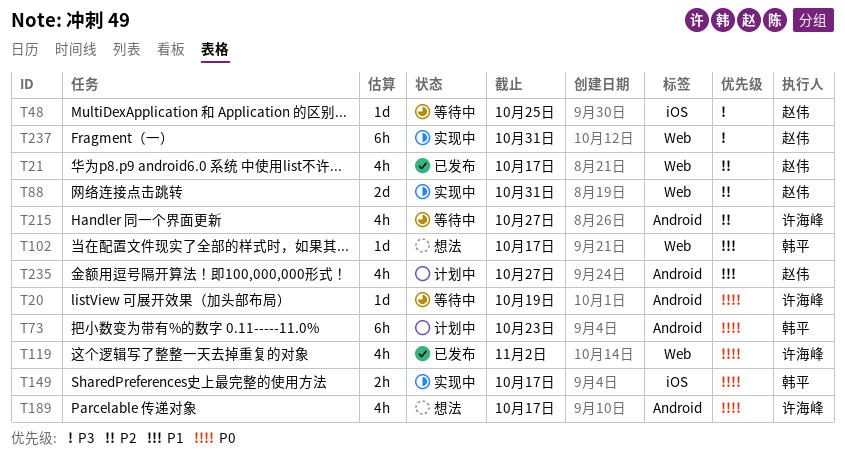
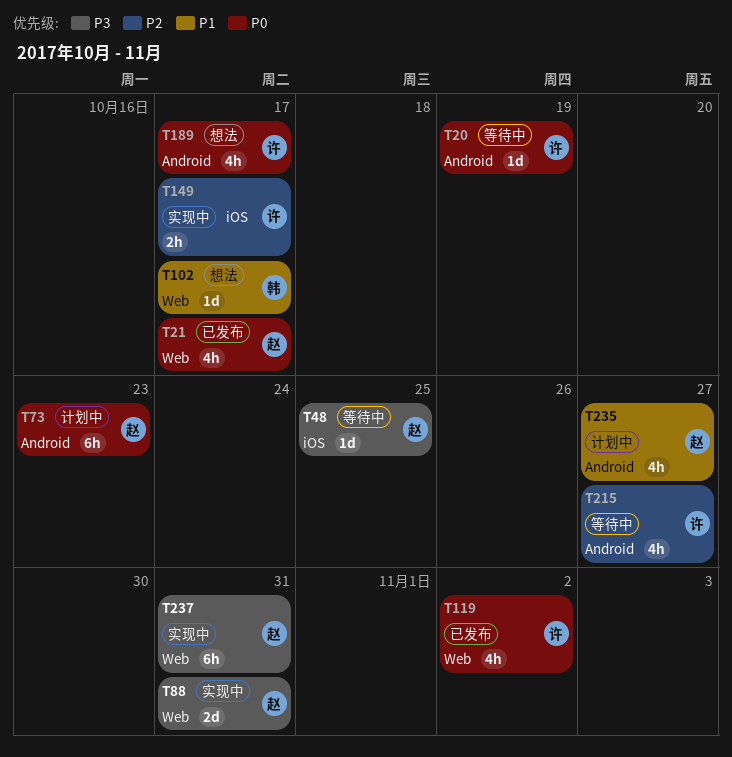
T21, priority: P2 -> P0
T73, owner: 韩平 -> 赵伟
T88, priority: P2 -> P3
T149, owner: 韩平 -> 许海峰
T149, priority: P0 -> P2

